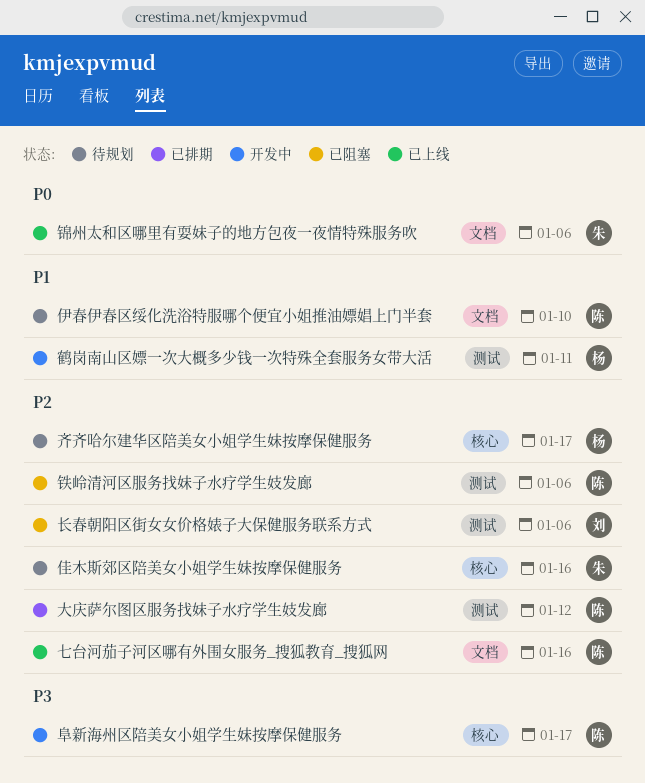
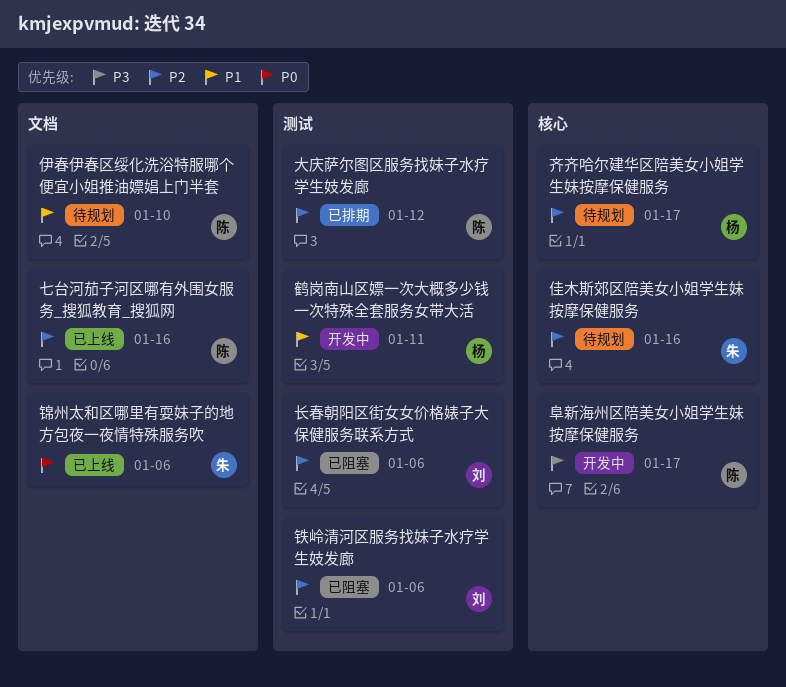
铁岭清河区服务找妹子水疗学生妓发廊, owner: 陈 -> 刘

